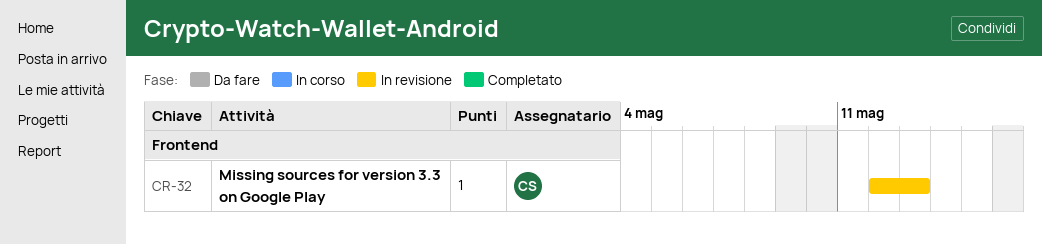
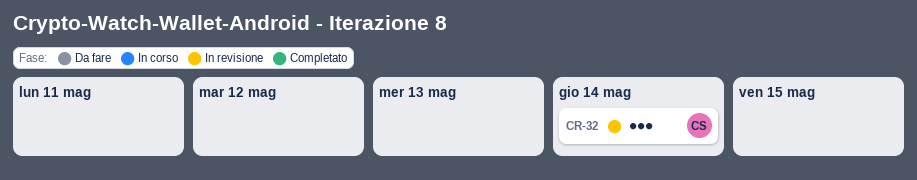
CR-32, estimate: 1 -> 3
CR-32, due: May 13 -> May 14

